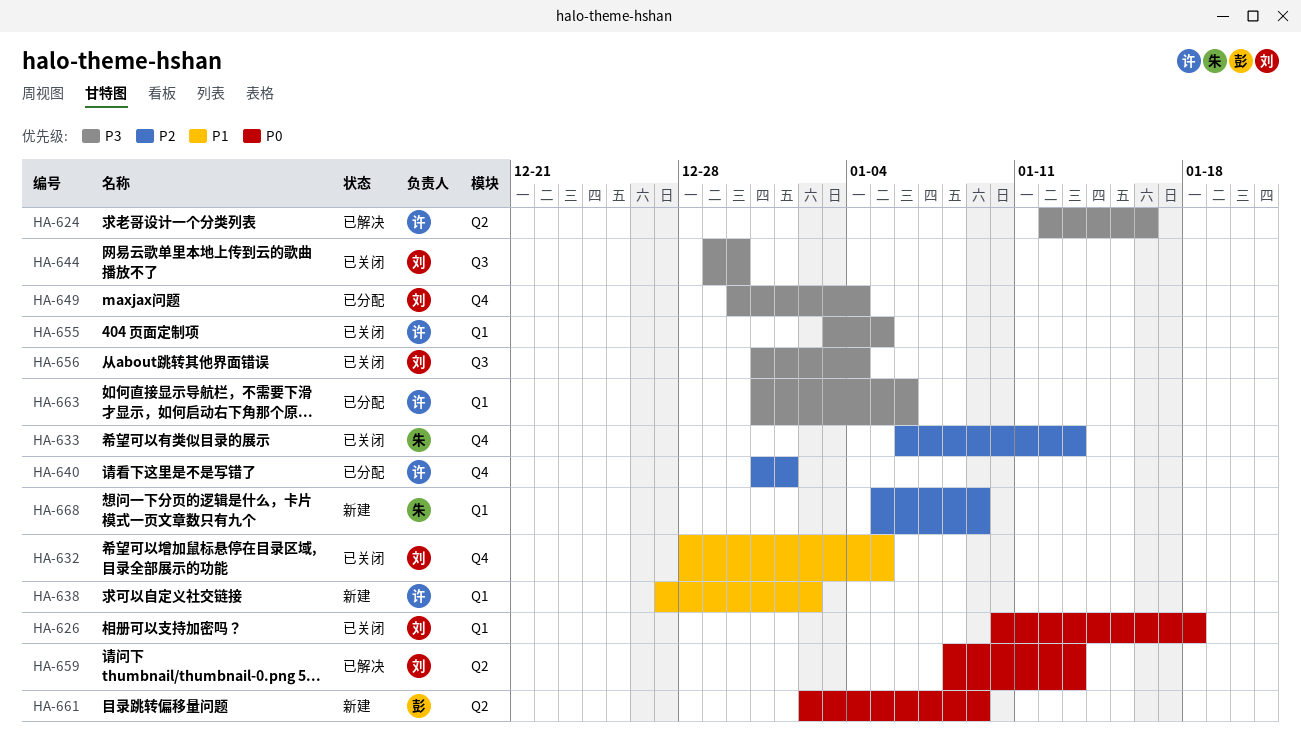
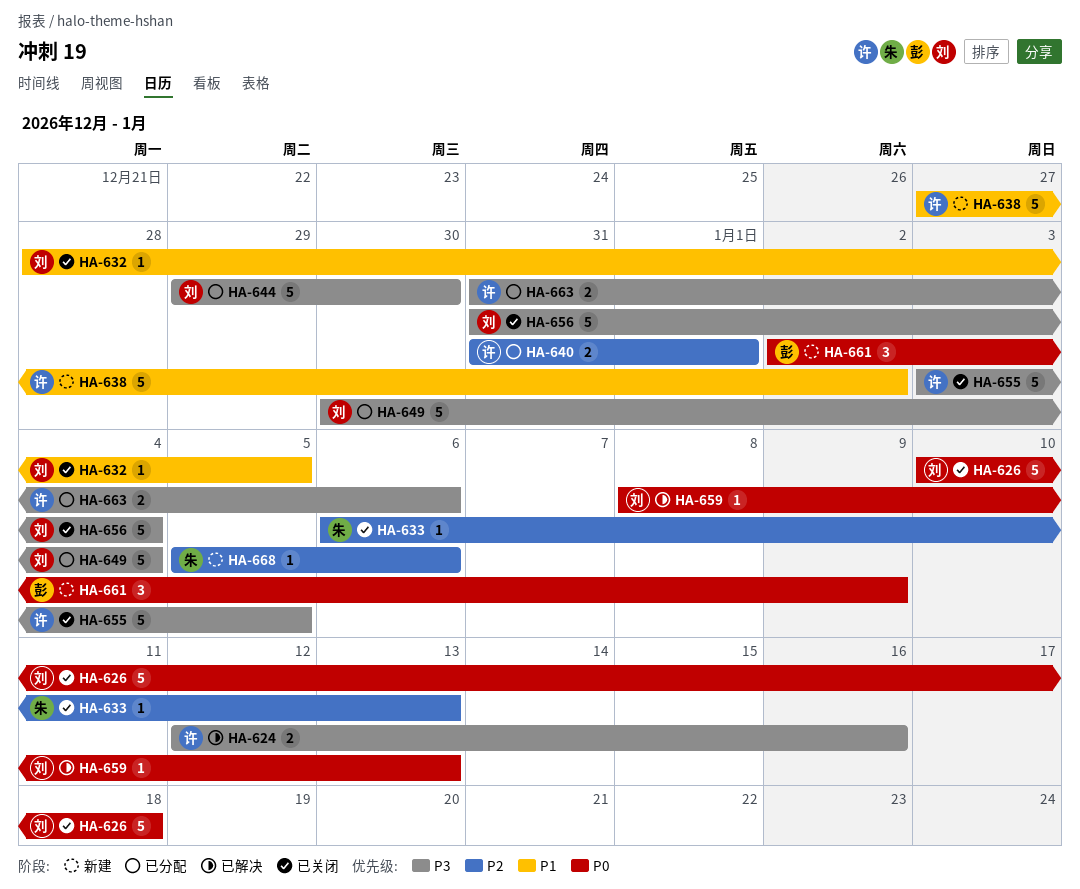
HA-644, status: 已关闭 -> 已分配
HA-668, due: Jan 9 -> Jan 6

